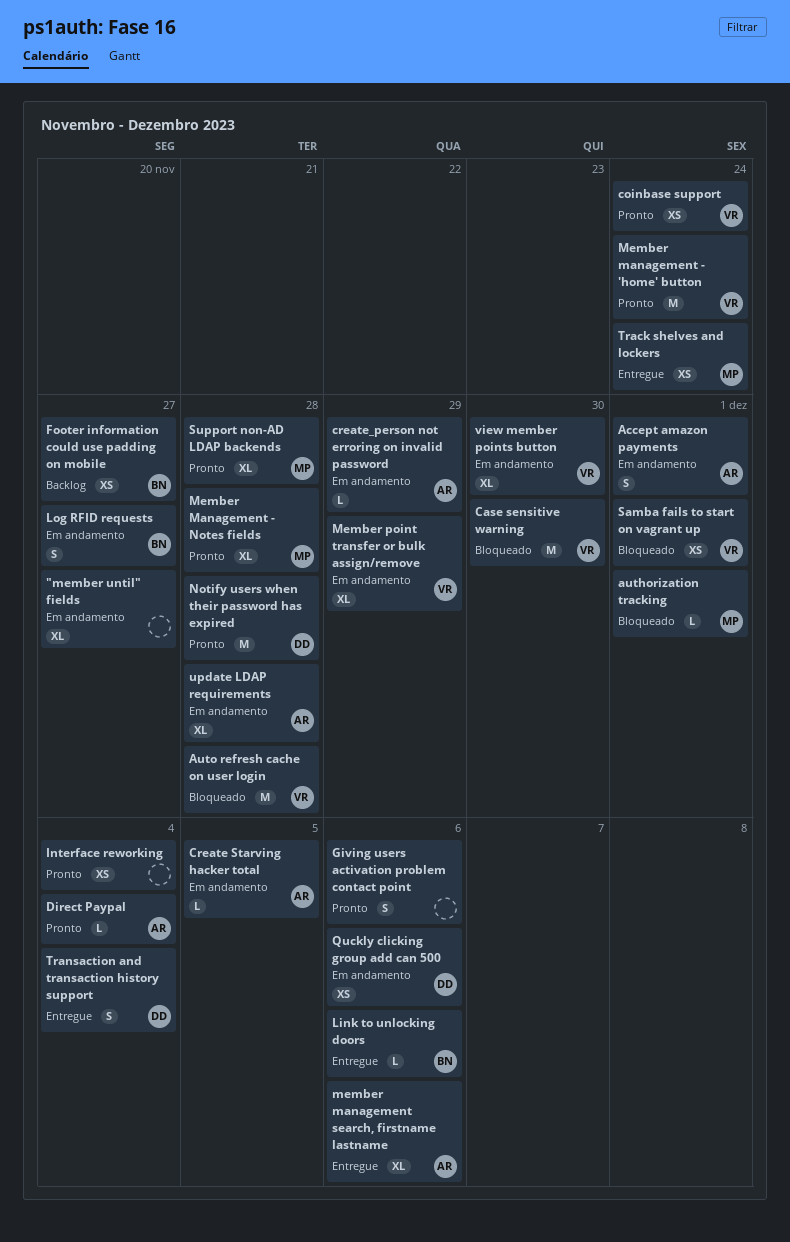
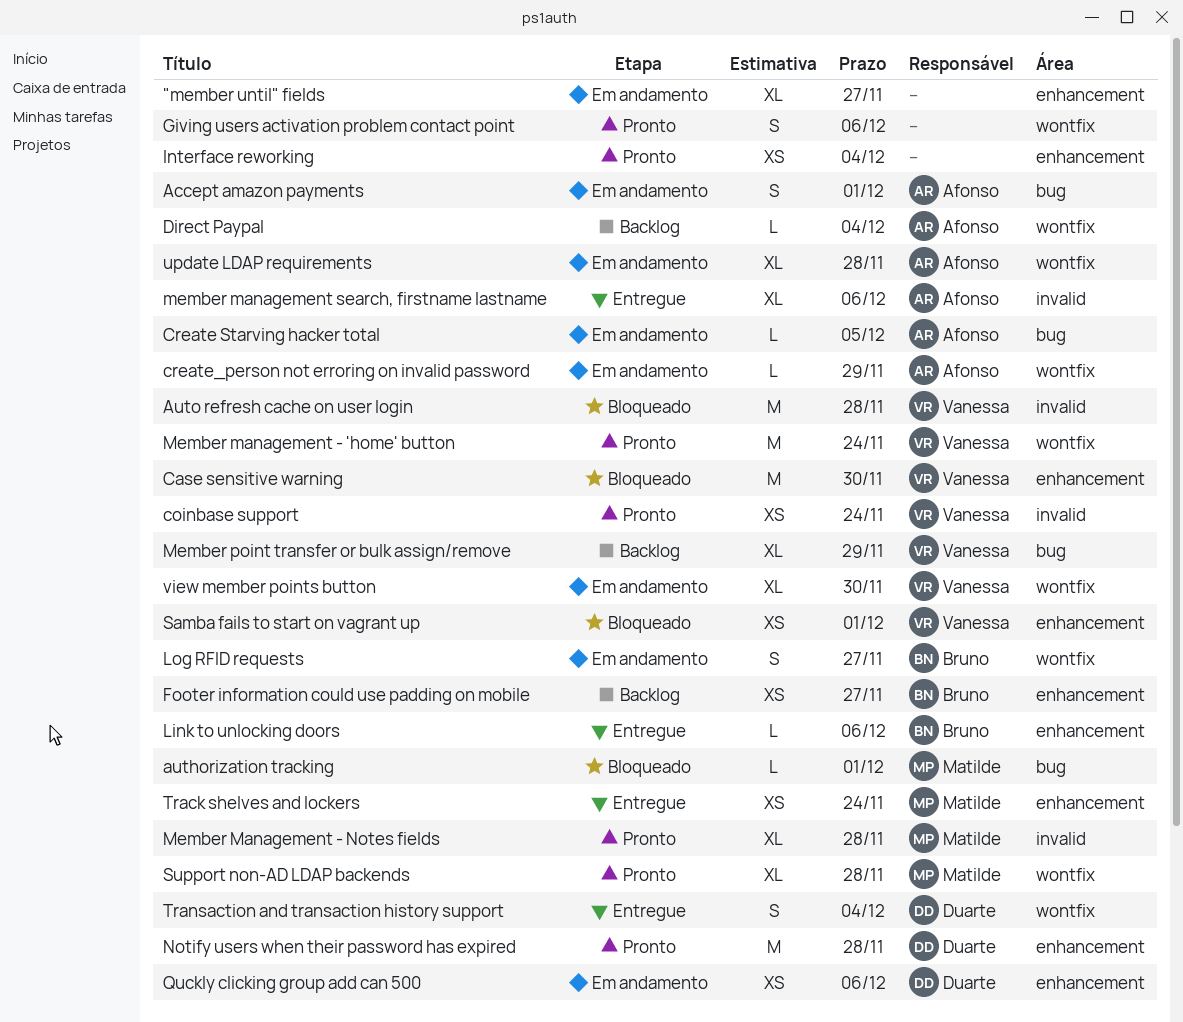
Direct Paypal, status: Pronto -> Backlog
Member point transfer or bulk assign/remove, status: Em andamento -> Backlog

